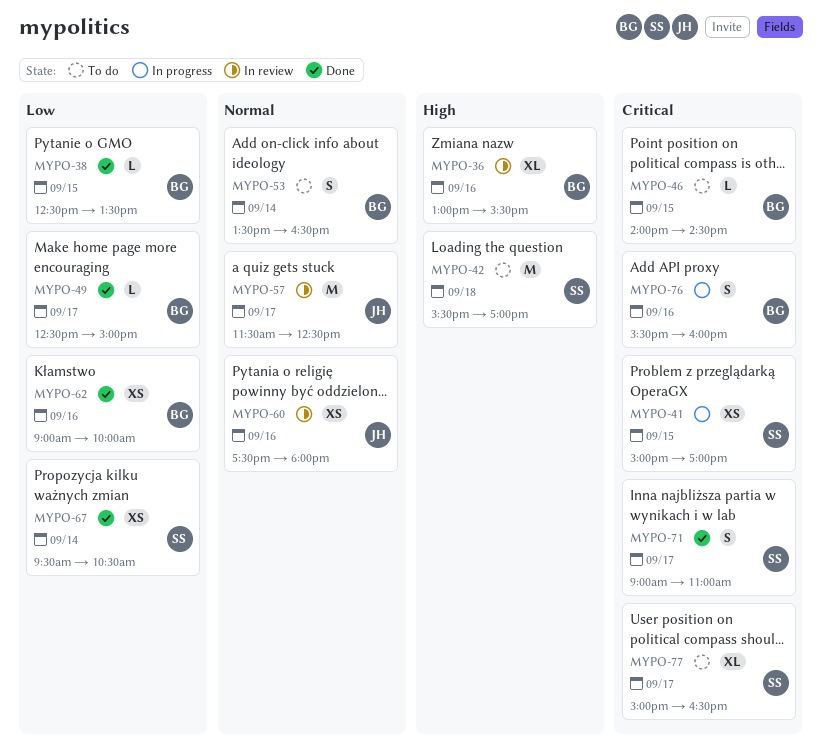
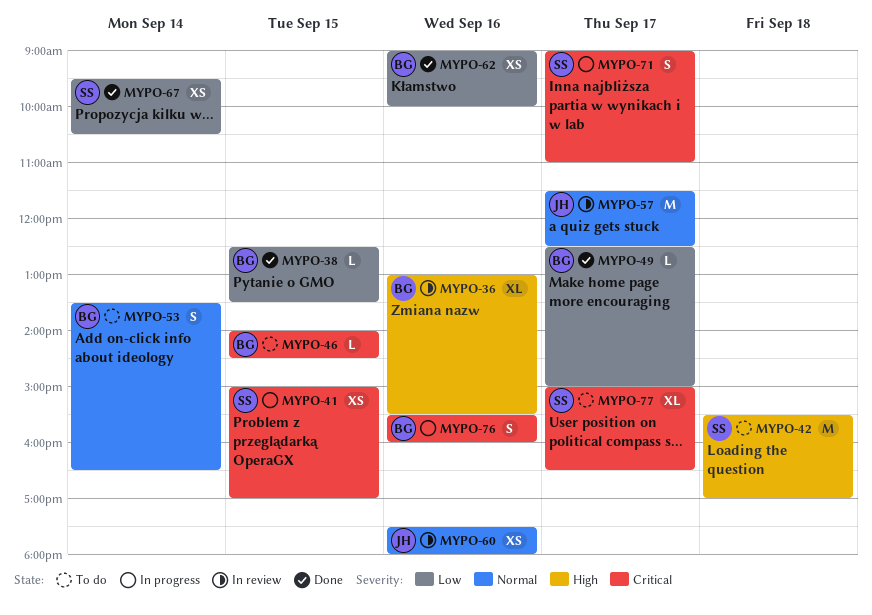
MYPO-71, status: Done -> In progress

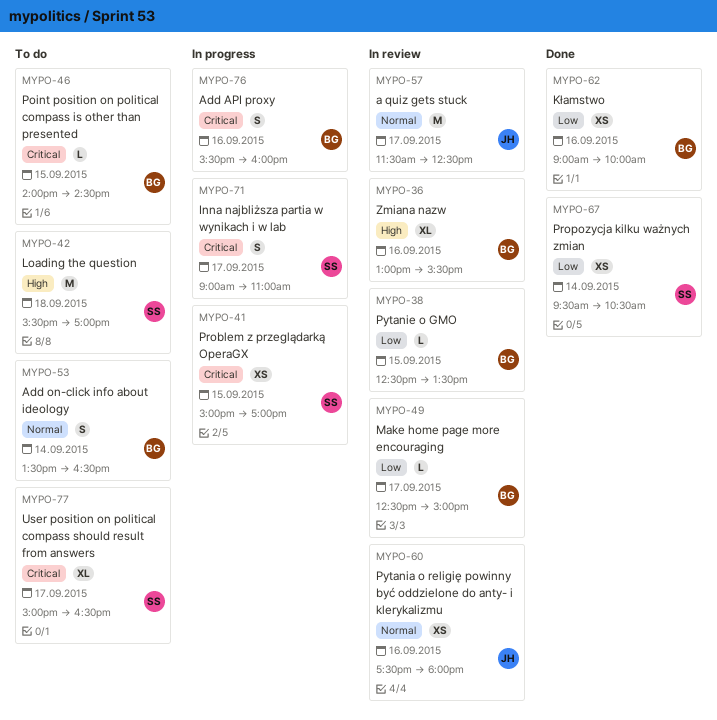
MYPO-38, status: Done -> In review
MYPO-49, status: Done -> In review

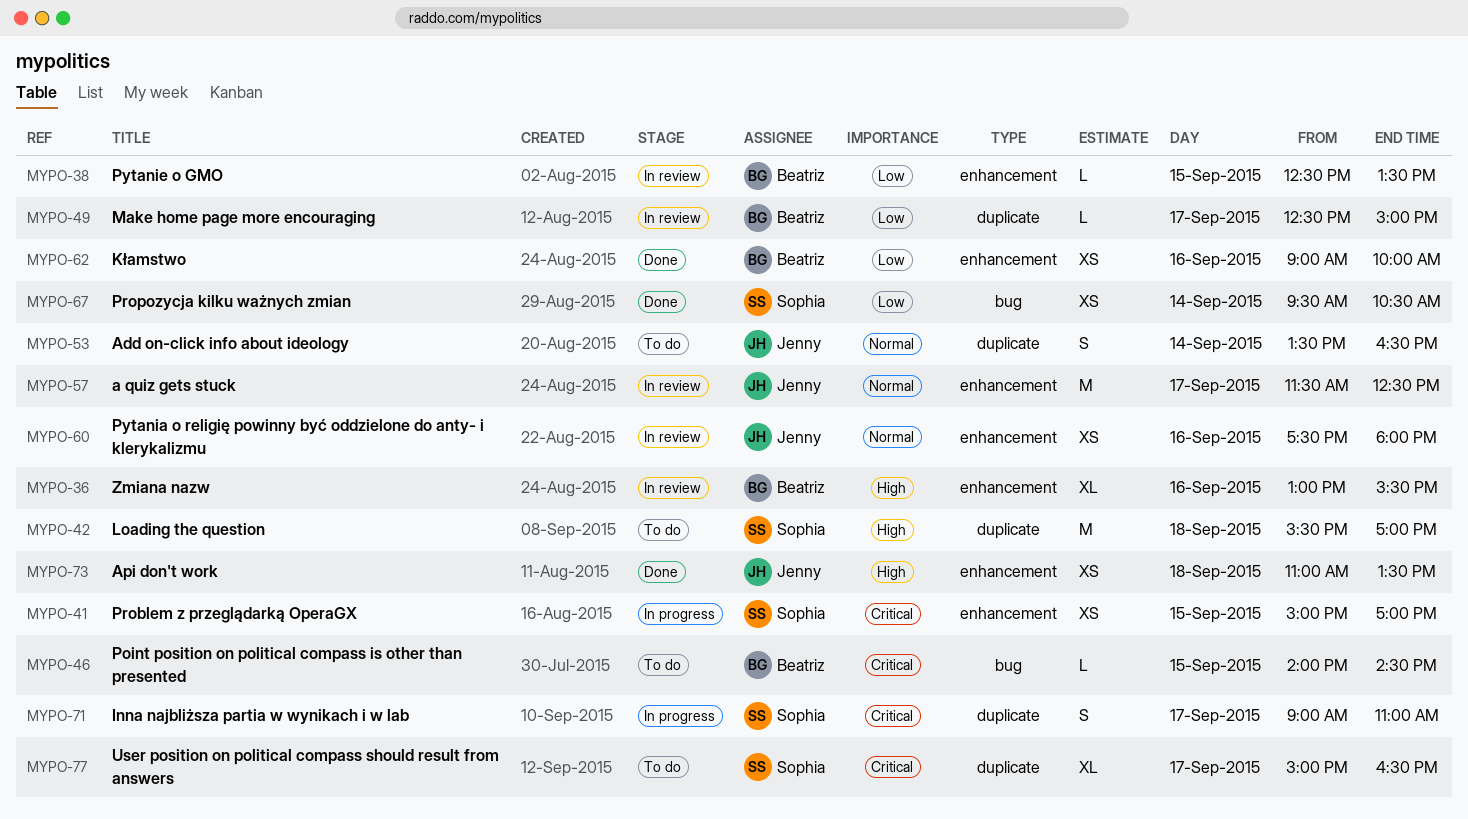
MYPO-53, owner: Beatriz -> Jenny
MYPO-73: none -> present
MYPO-76: present -> none

